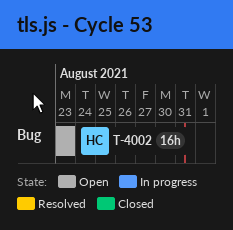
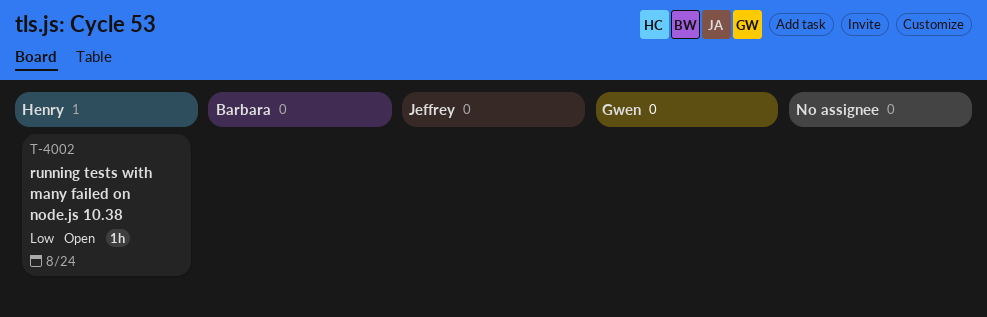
T-4002, estimate: 16h -> 1h
T-4002, due: Aug 23 -> Aug 24

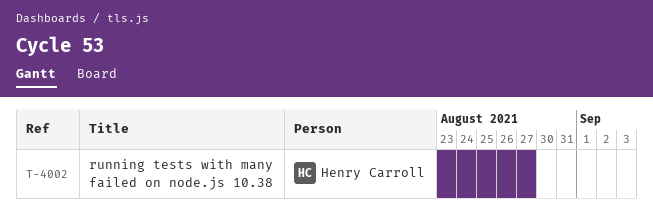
T-4002, due: Aug 24 -> Aug 27

